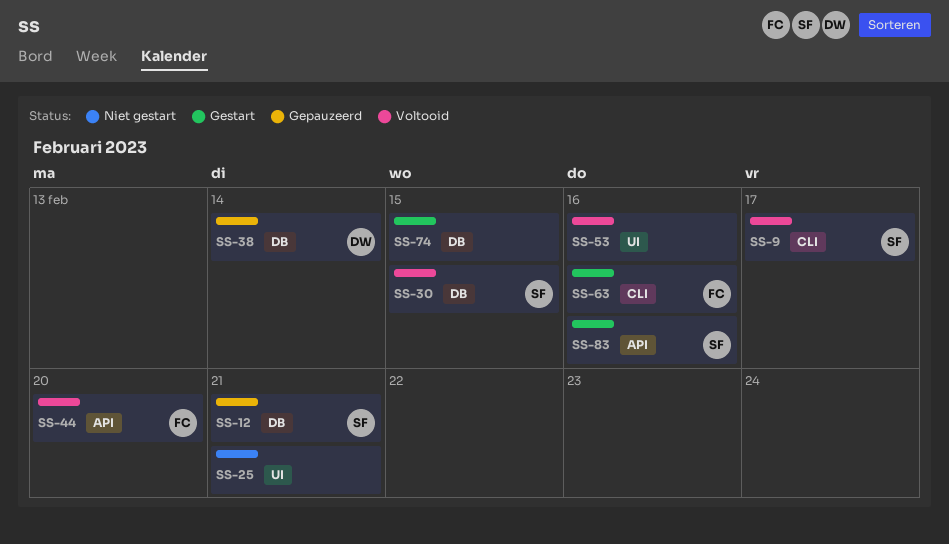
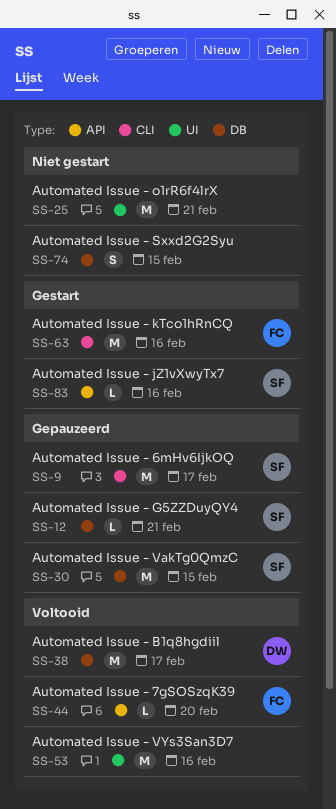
SS-9, status: Voltooid -> Gepauzeerd
SS-30, status: Voltooid -> Gepauzeerd
SS-38, status: Gepauzeerd -> Voltooid
SS-38, due: Feb 14 -> Feb 17
SS-74, status: Gestart -> Niet gestart

